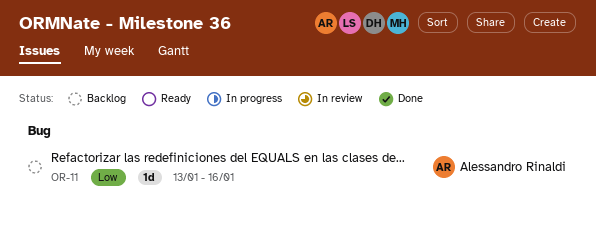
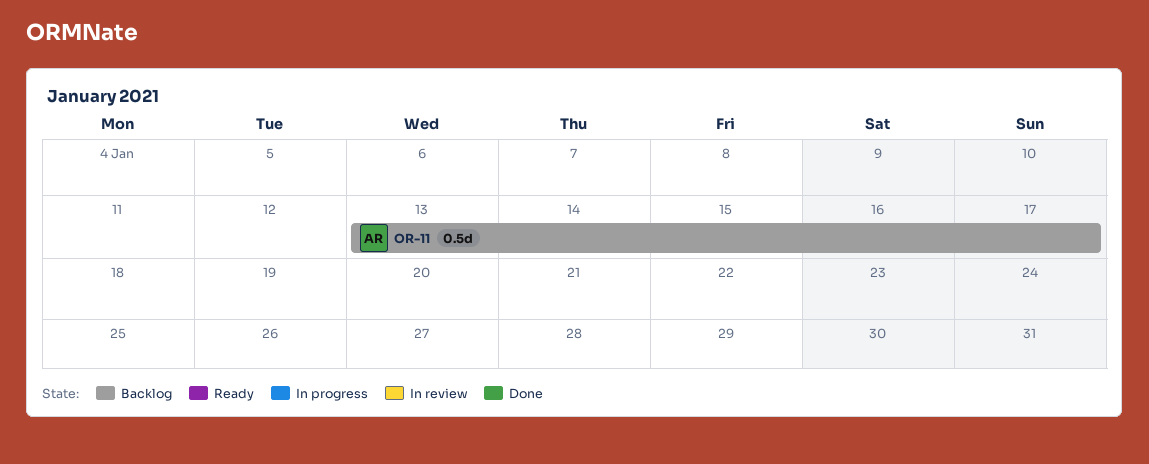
OR-11, estimate: 1d -> 0.5d
OR-11, due: Jan 16 -> Jan 17

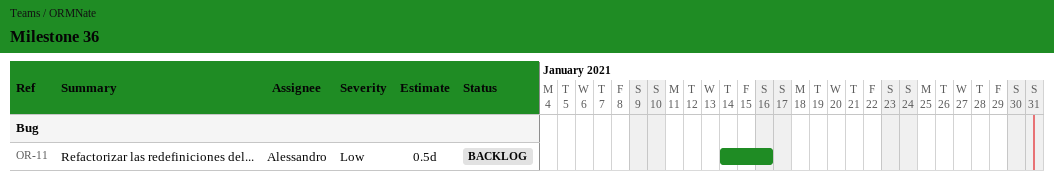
OR-11, start: Jan 13 -> Jan 14
OR-11, due: Jan 17 -> Jan 16

